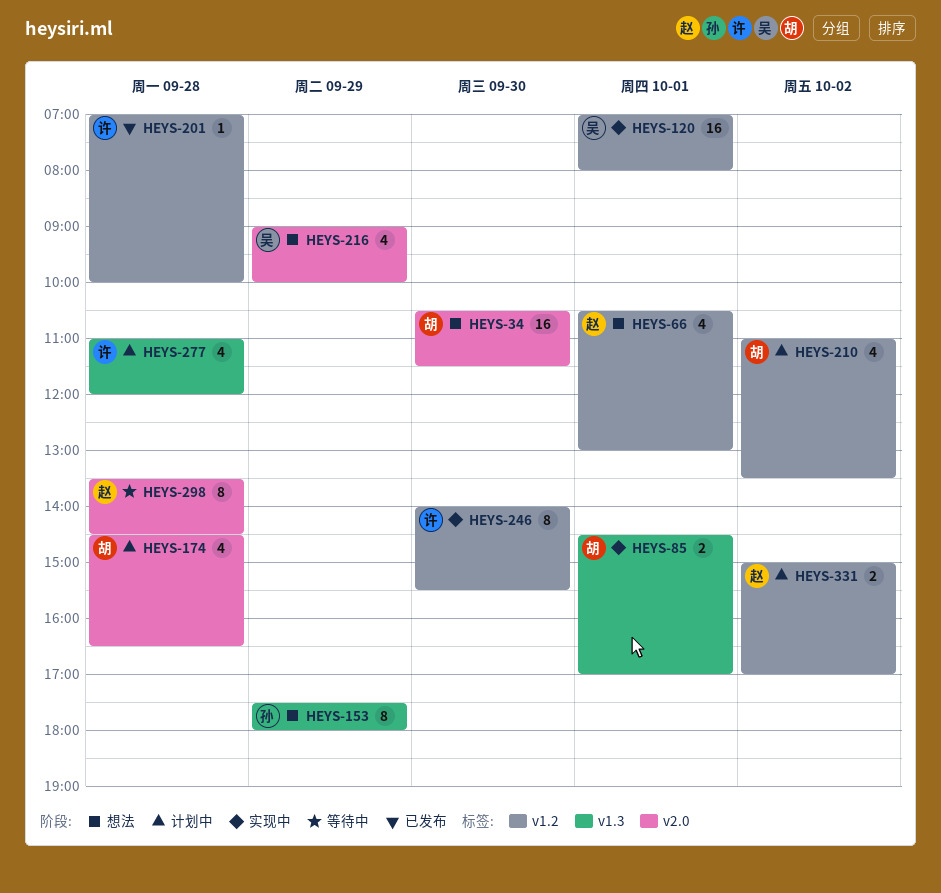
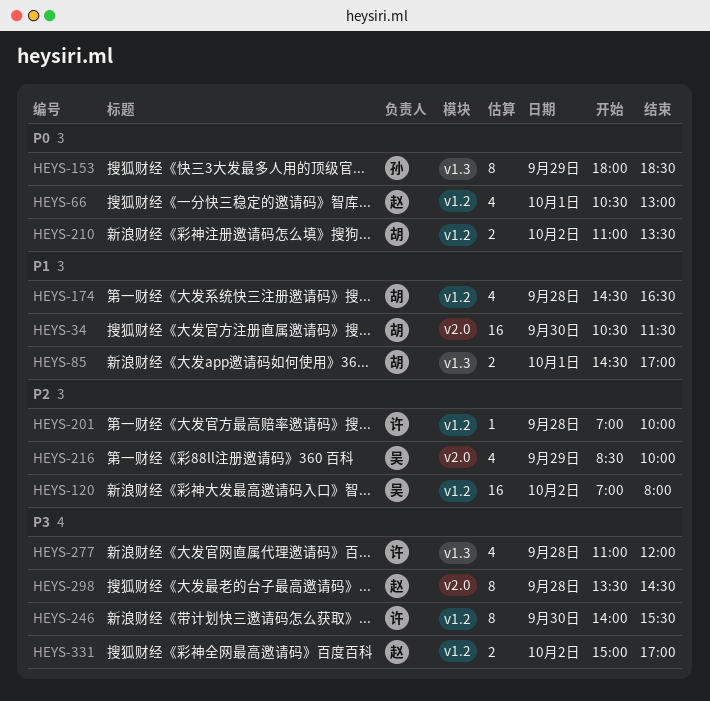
HEYS-120, day: Oct 1 -> Oct 2
HEYS-153, begins: 17:30 -> 18:00
HEYS-153, ends: 18:00 -> 18:30
HEYS-174, label: v2.0 -> v1.2
HEYS-210, estimate: 4 -> 2
HEYS-216, begins: 09:00 -> 08:30

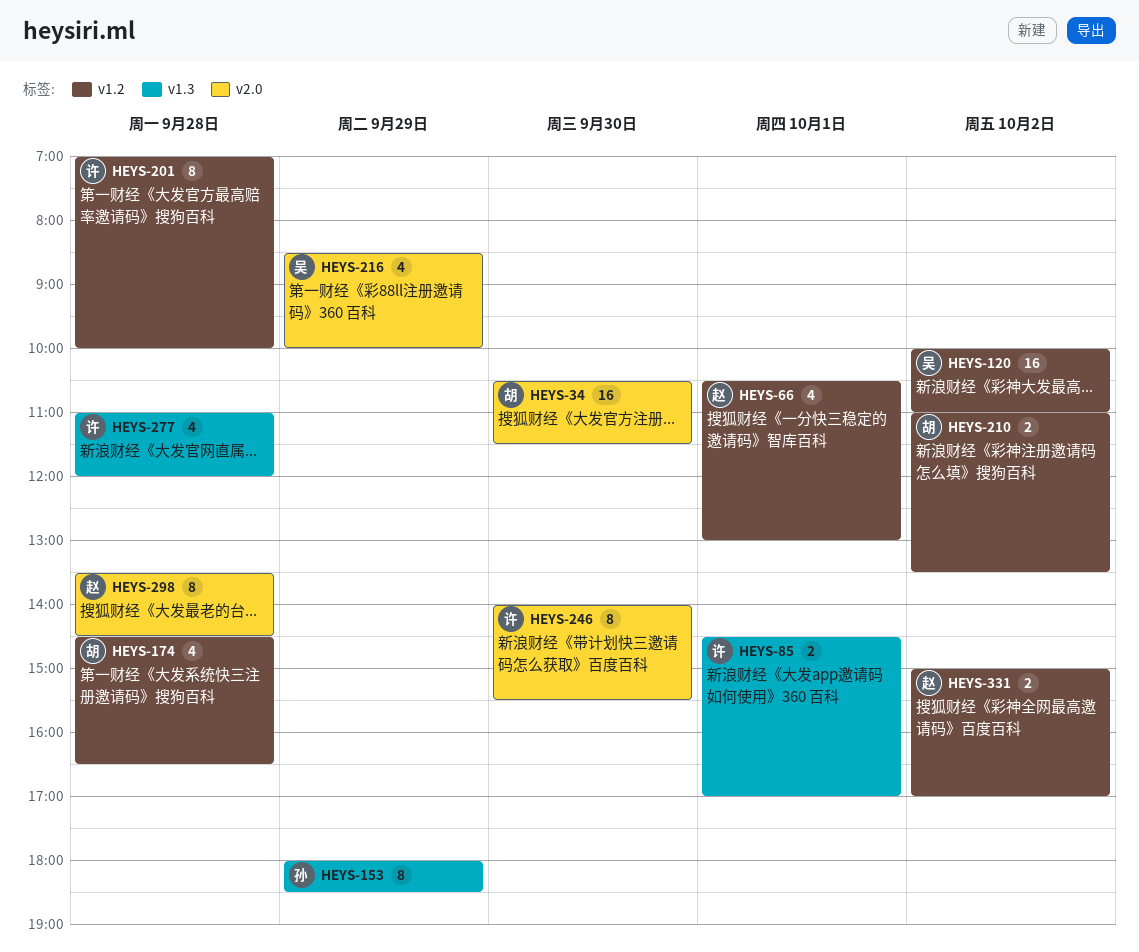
HEYS-85, owner: 胡 -> 许
HEYS-120, begins: 07:00 -> 10:00
HEYS-120, ends: 08:00 -> 11:00
HEYS-201, estimate: 1 -> 8
HEYS-246, label: v1.2 -> v2.0

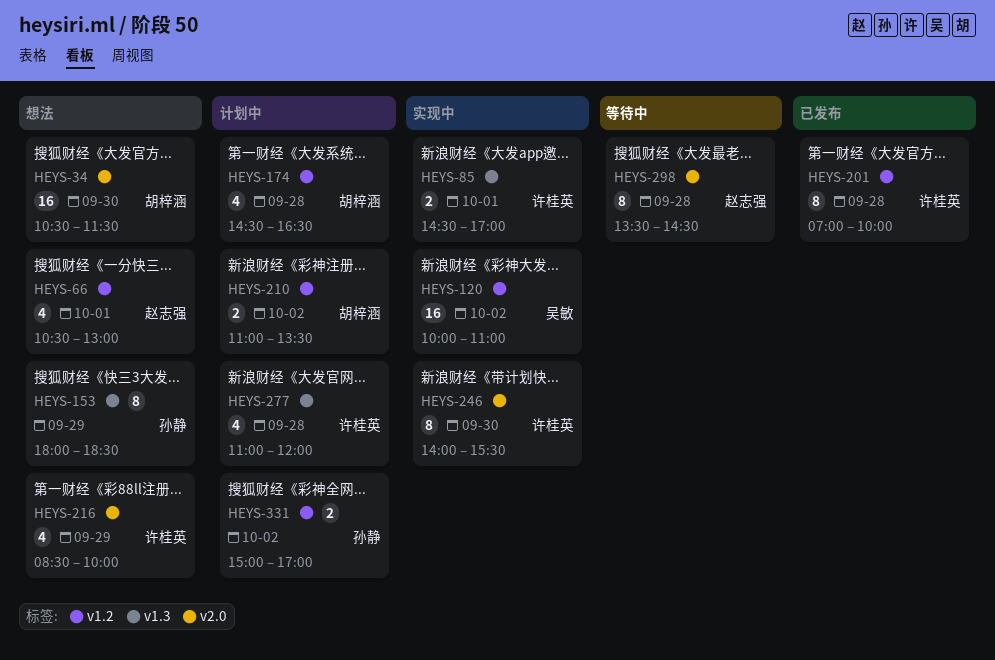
HEYS-216, owner: 吴敏 -> 许桂英
HEYS-331, owner: 赵志强 -> 孙静

